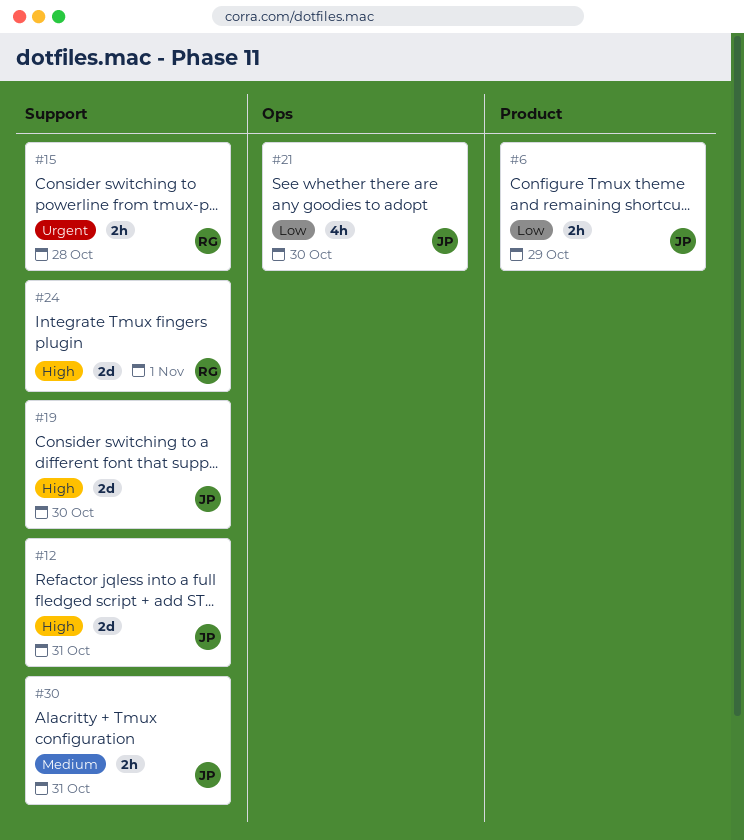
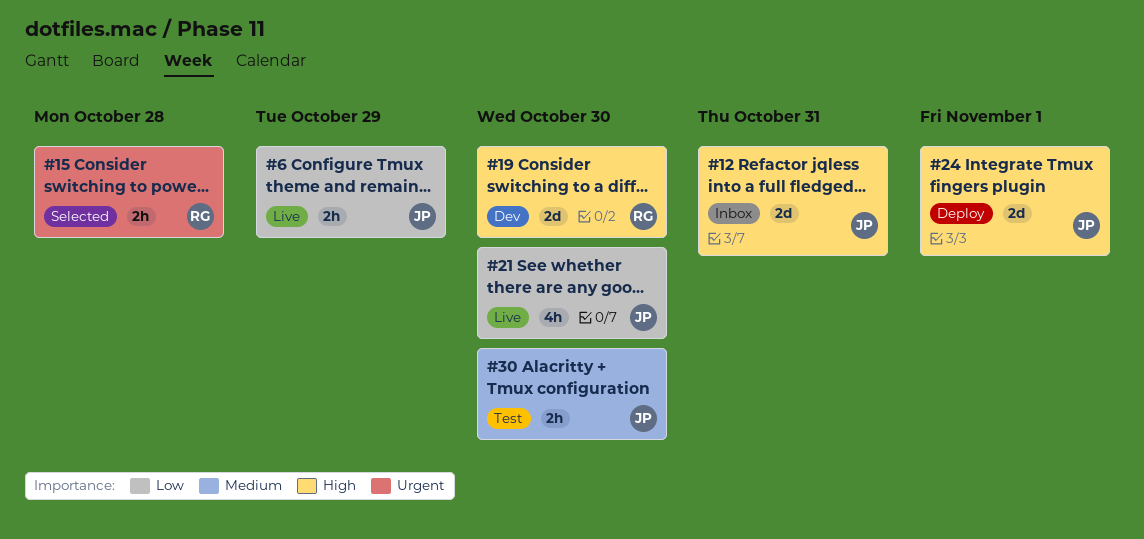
#19, owner: JP -> RG
#24, owner: RG -> JP
#30, due: Oct 31 -> Oct 30

